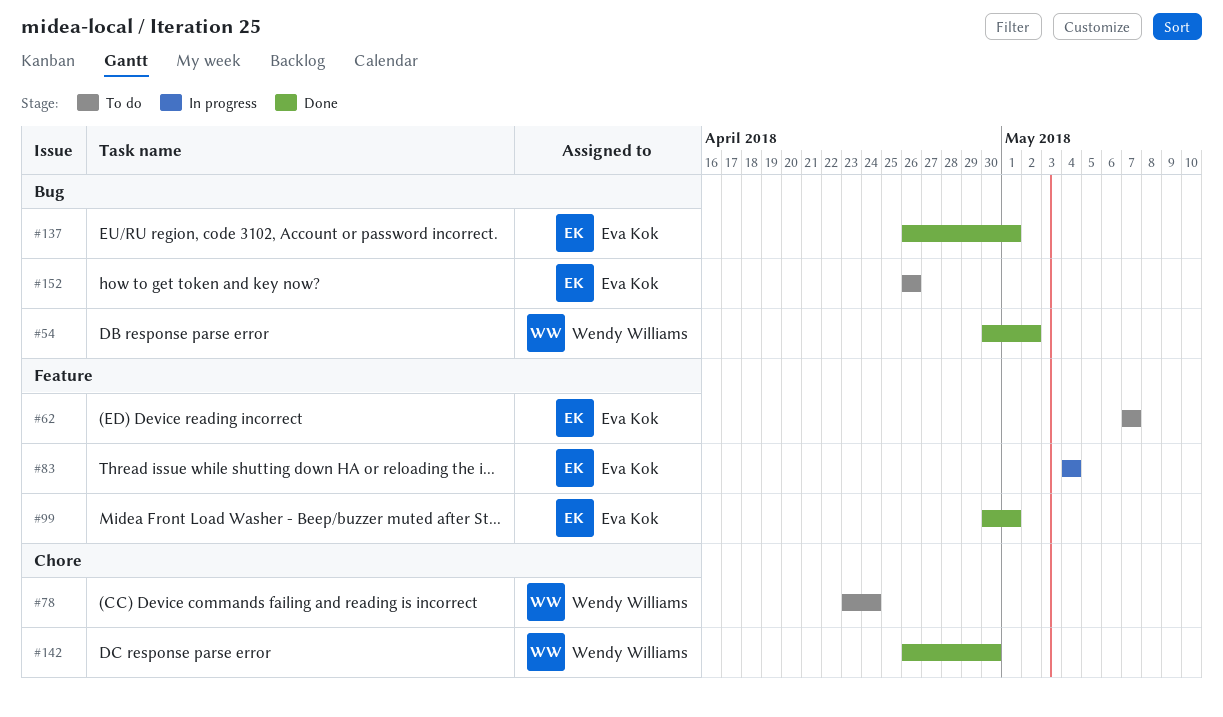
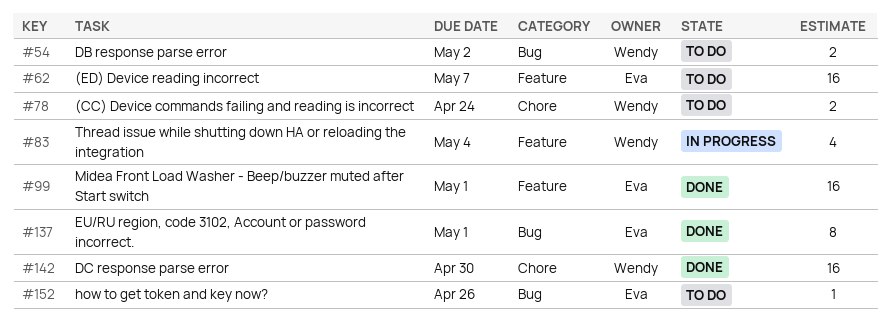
#54, status: Done -> To do
#83, owner: Eva Kok -> Wendy Williams

